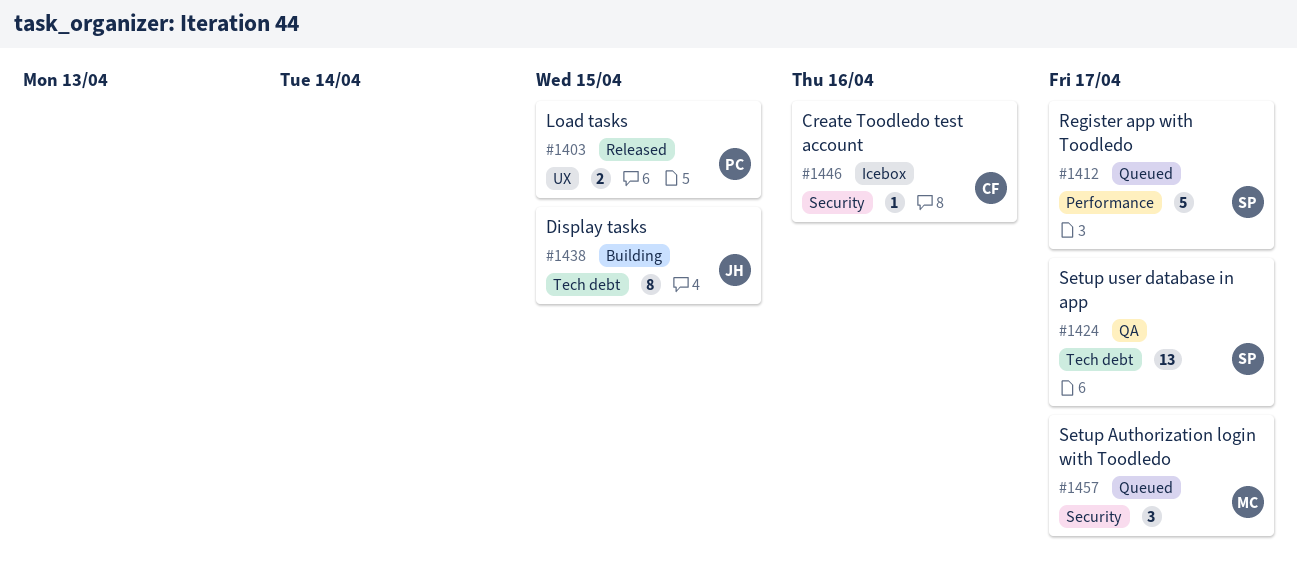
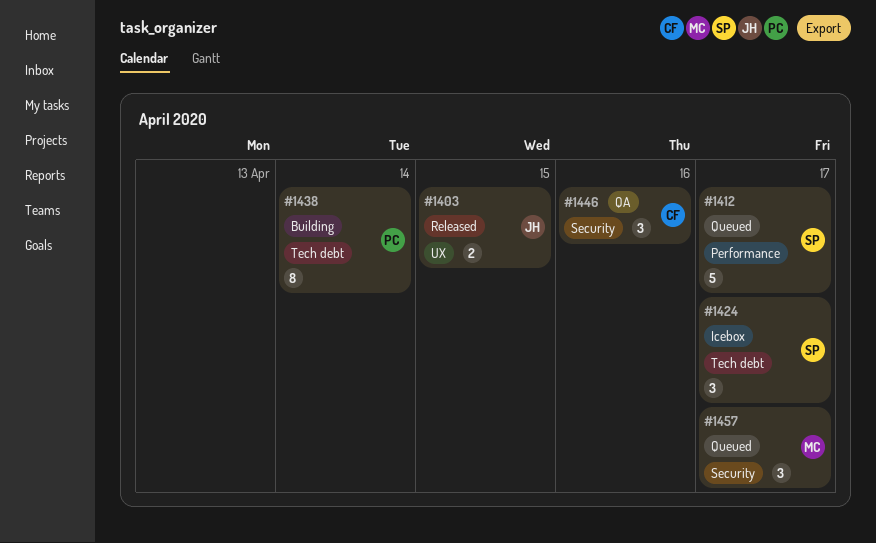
#1403, owner: PC -> JH
#1424, status: QA -> Icebox
#1424, estimate: 13 -> 3
#1438, owner: JH -> PC
#1438, due: Apr 15 -> Apr 14
#1446, status: Icebox -> QA
#1446, estimate: 1 -> 3

